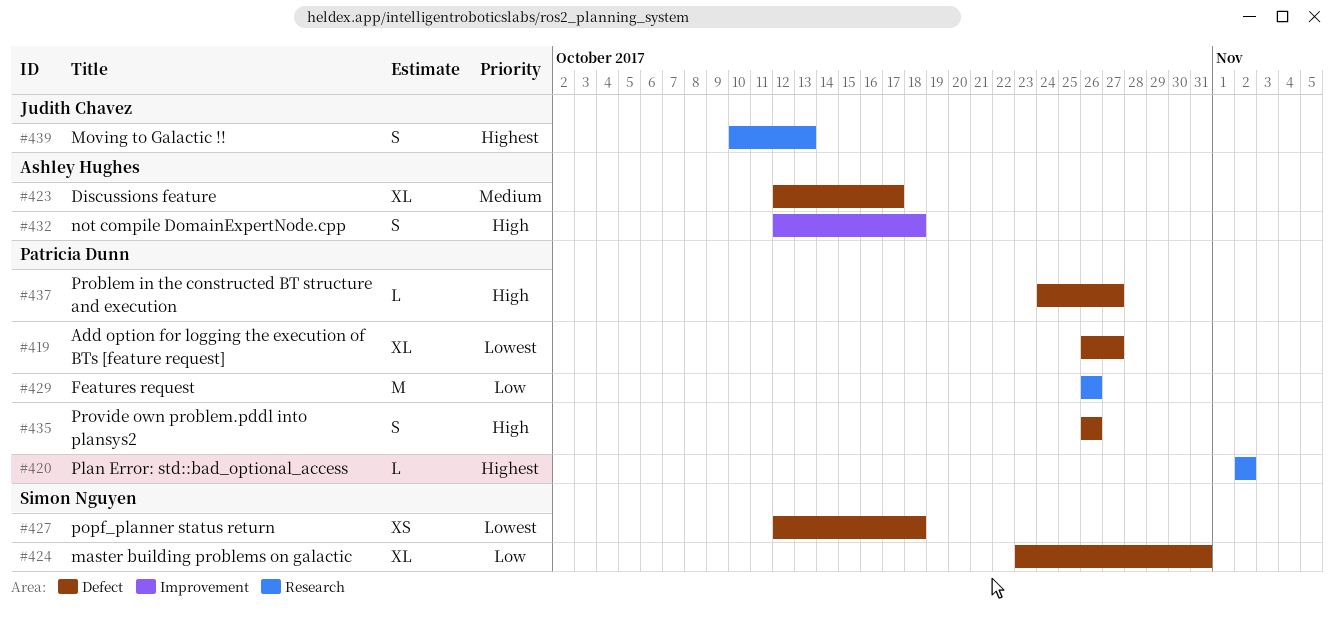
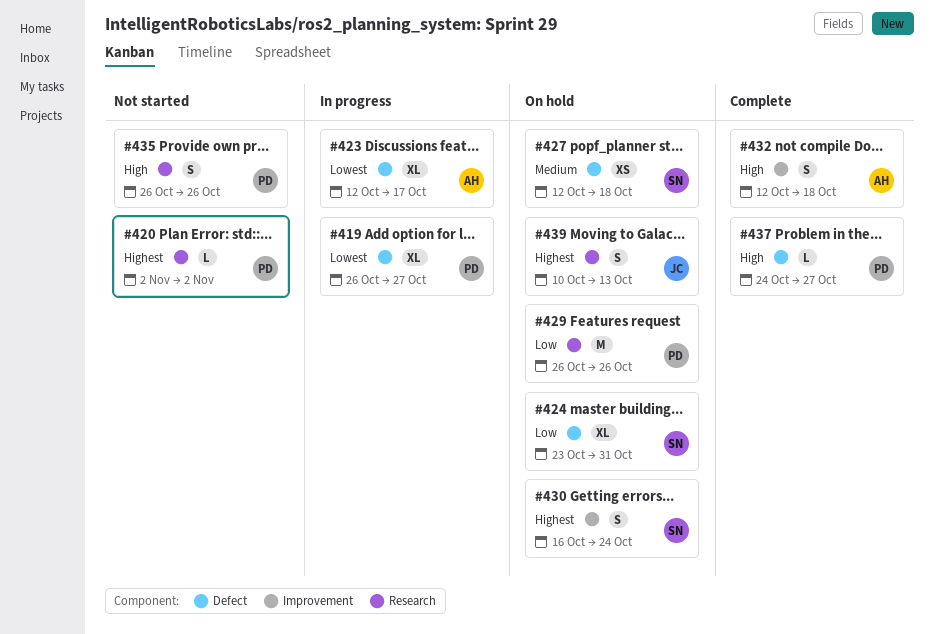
#423, priority: Medium -> Lowest
#427, priority: Lowest -> Medium
#430: none -> present
#435, label: Defect -> Research

